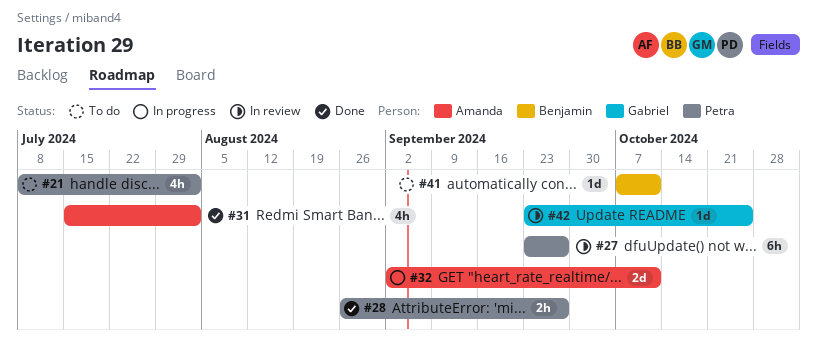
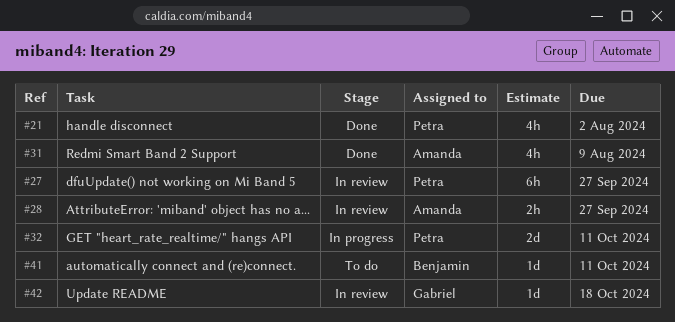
#21, status: To do -> Done
#28, status: Done -> In review
#28, owner: Petra -> Amanda
#31, due: Aug 2 -> Aug 9
#32, owner: Amanda -> Petra
#42, due: Oct 25 -> Oct 18

